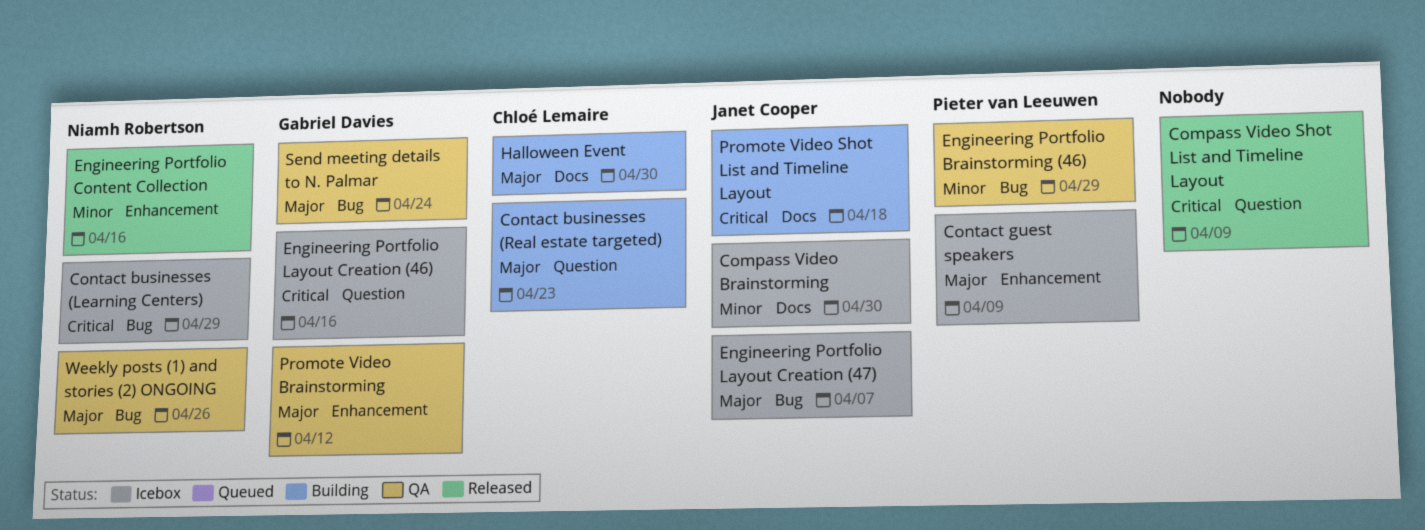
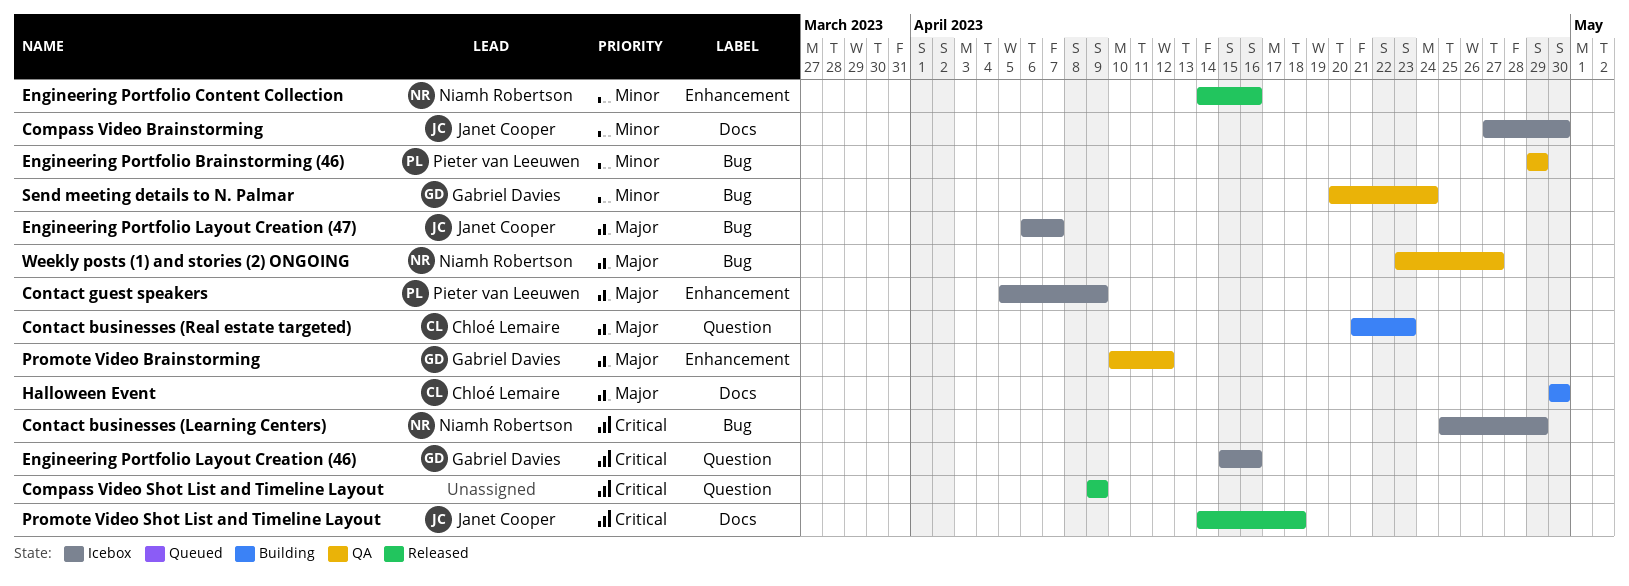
Promote Video Shot List and Timeline Layout, status: Building -> Released
Send meeting details to N. Palmar, priority: Major -> Minor
Weekly posts (1) and stories (2) ONGOING, due: Apr 26 -> Apr 27

